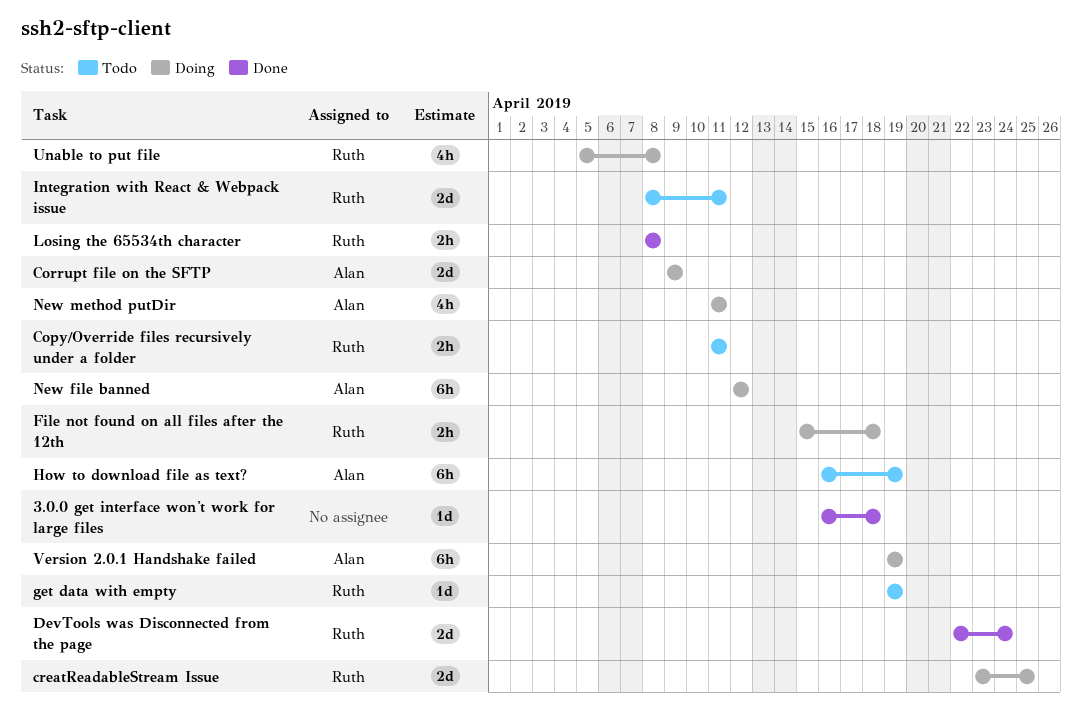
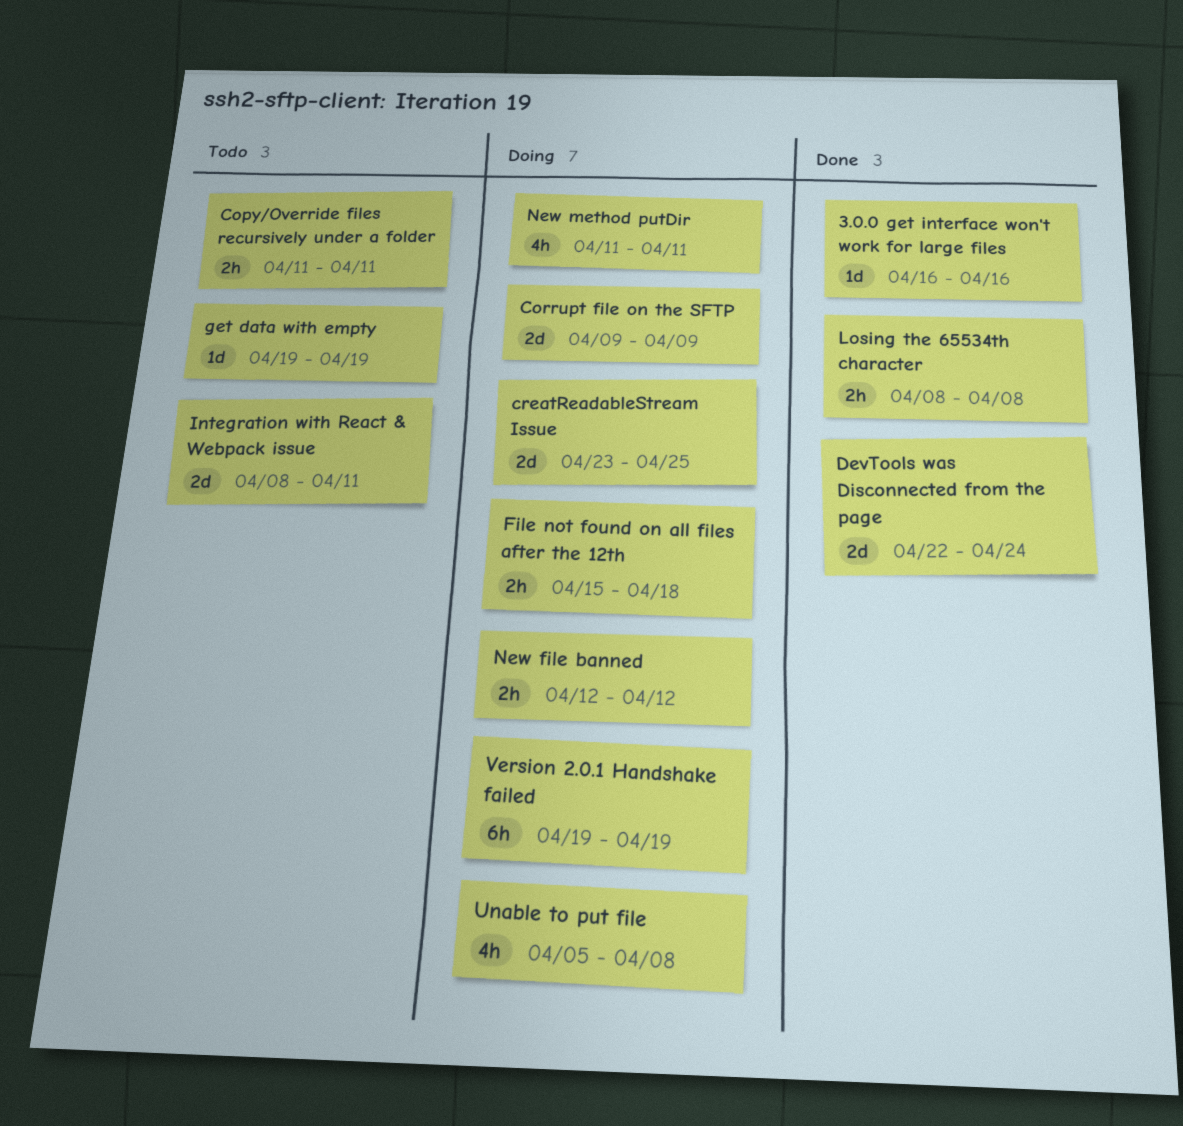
3.0.0 get interface won't work for large files, due: Apr 18 -> Apr 16
How to download file as text?: present -> none
New file banned, estimate: 6h -> 2h

